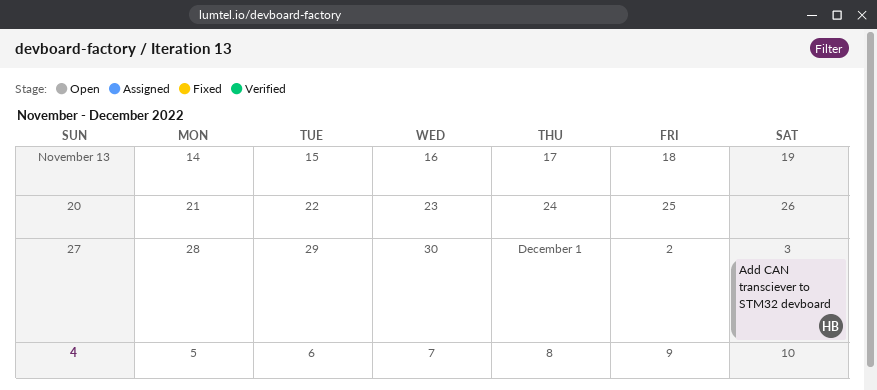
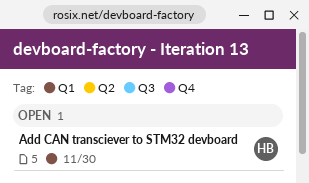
Add CAN transciever to STM32 devboard, due: Dec 3 -> Nov 30

